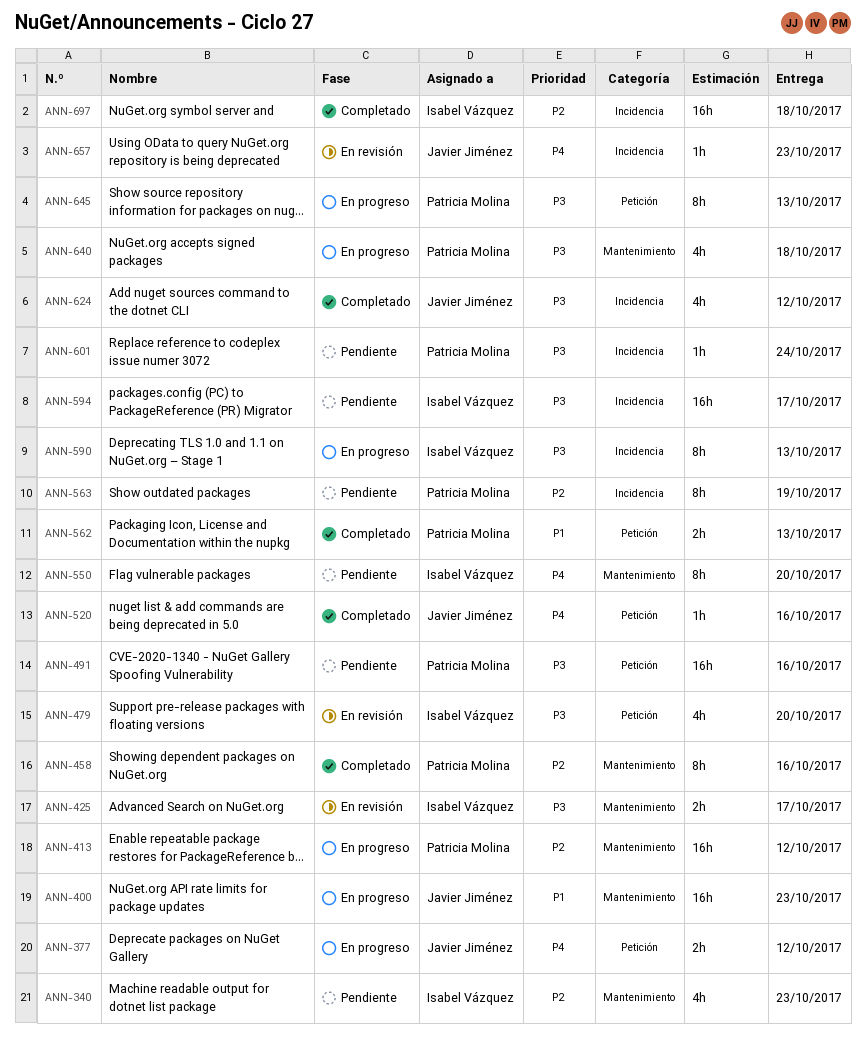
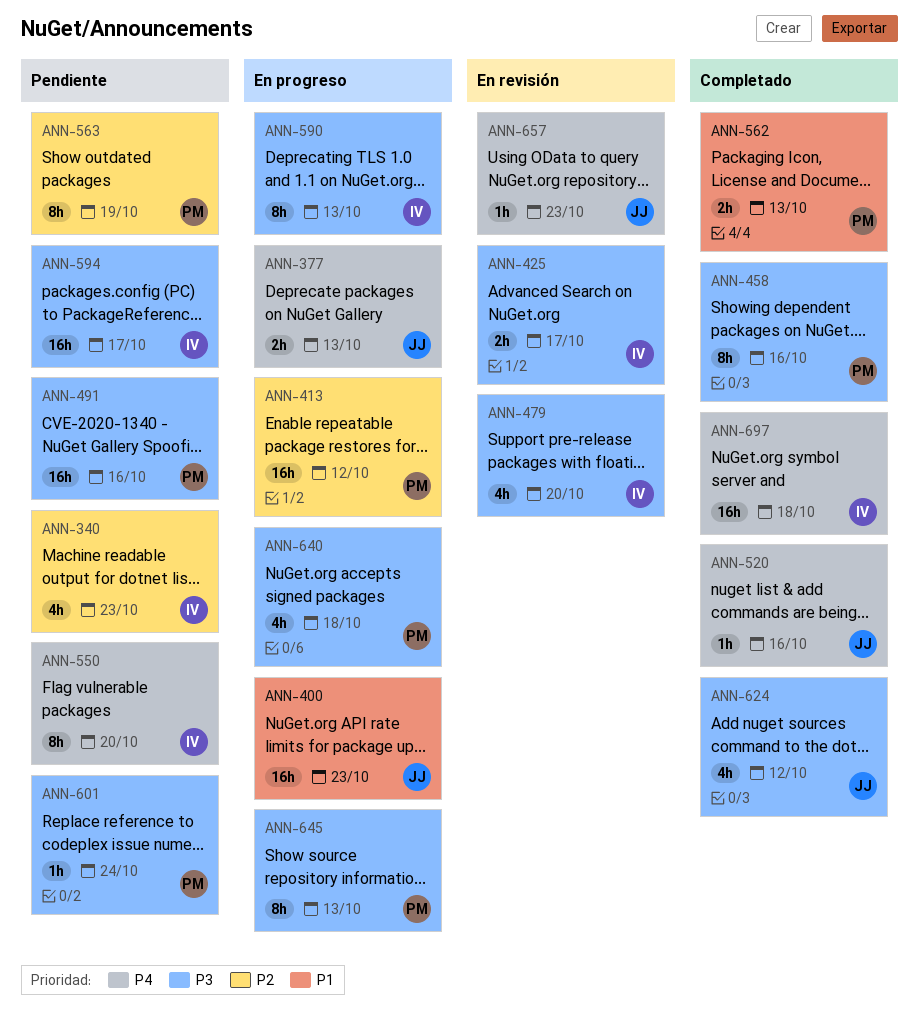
ANN-377, due: Oct 12 -> Oct 13
ANN-458, priority: P2 -> P3
ANN-697, priority: P2 -> P4

